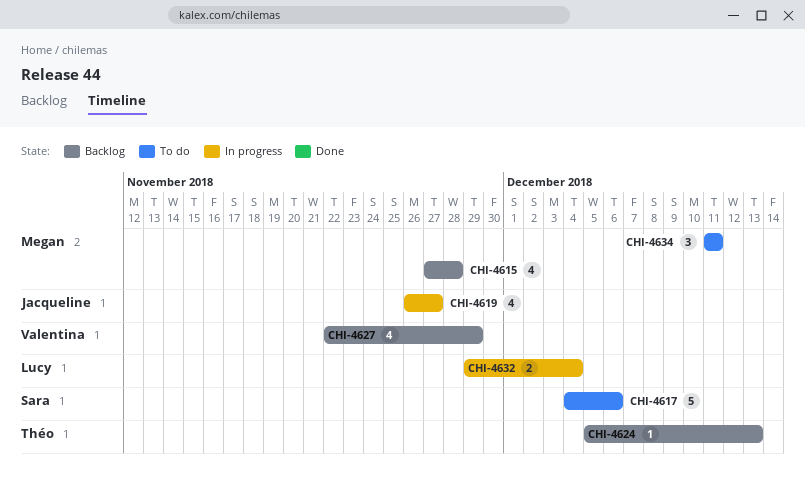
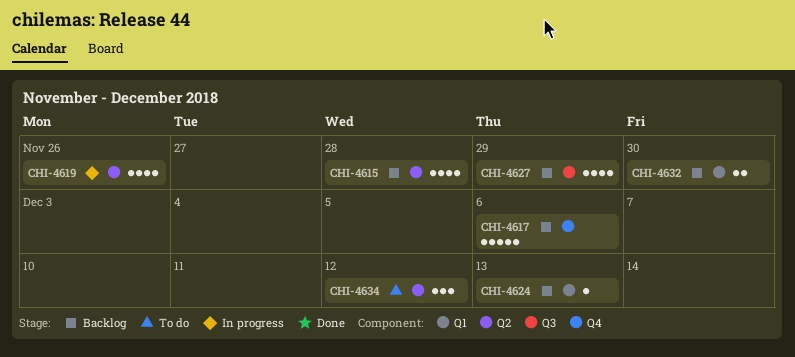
CHI-4617, status: To do -> Backlog
CHI-4619, due: Nov 27 -> Nov 26
CHI-4632, status: In progress -> Backlog
CHI-4632, due: Dec 4 -> Nov 30
CHI-4634, due: Dec 11 -> Dec 12

